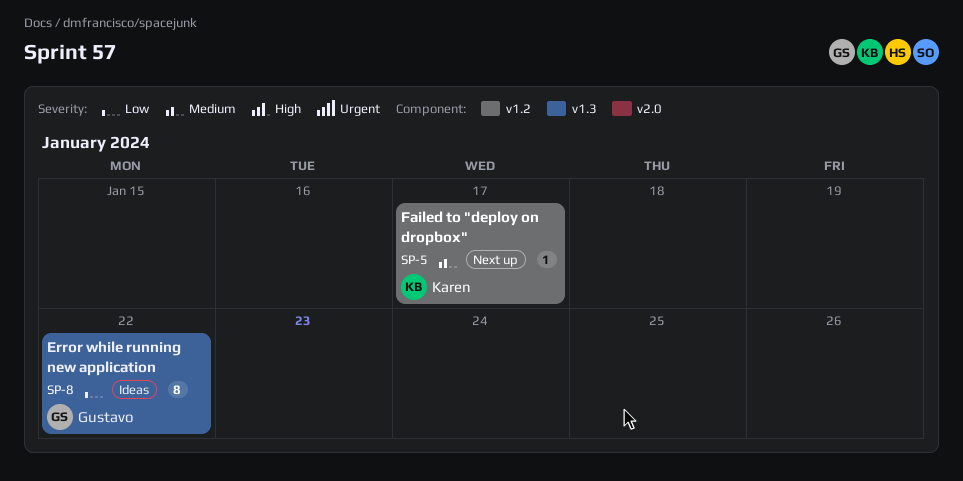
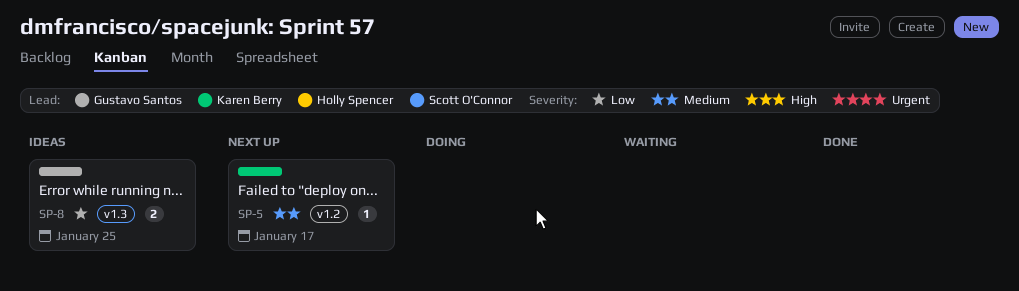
SP-8, estimate: 8 -> 2
SP-8, due: Jan 22 -> Jan 25

